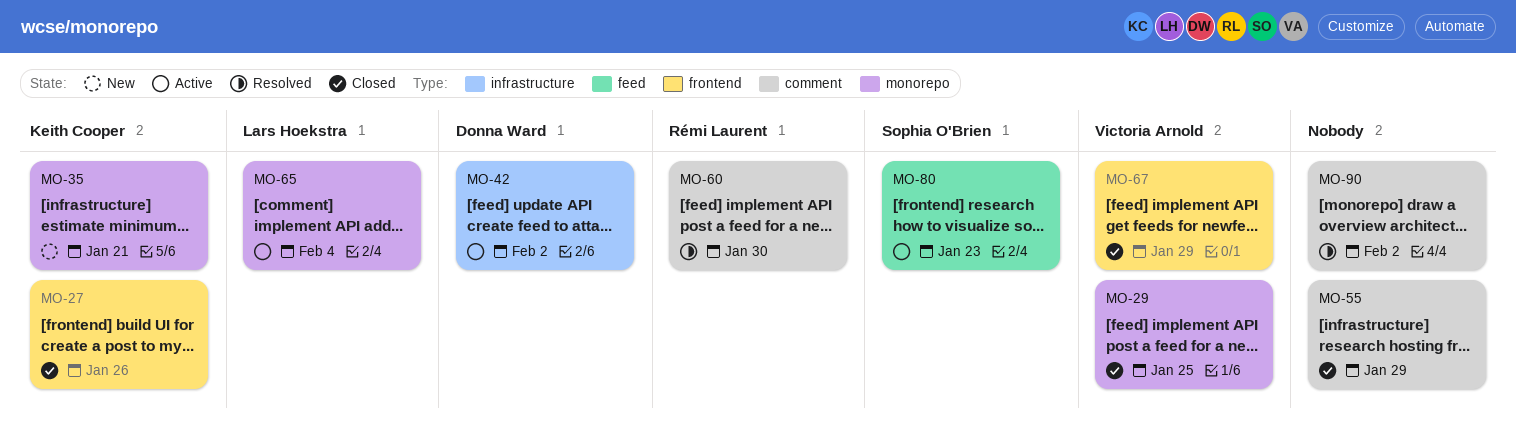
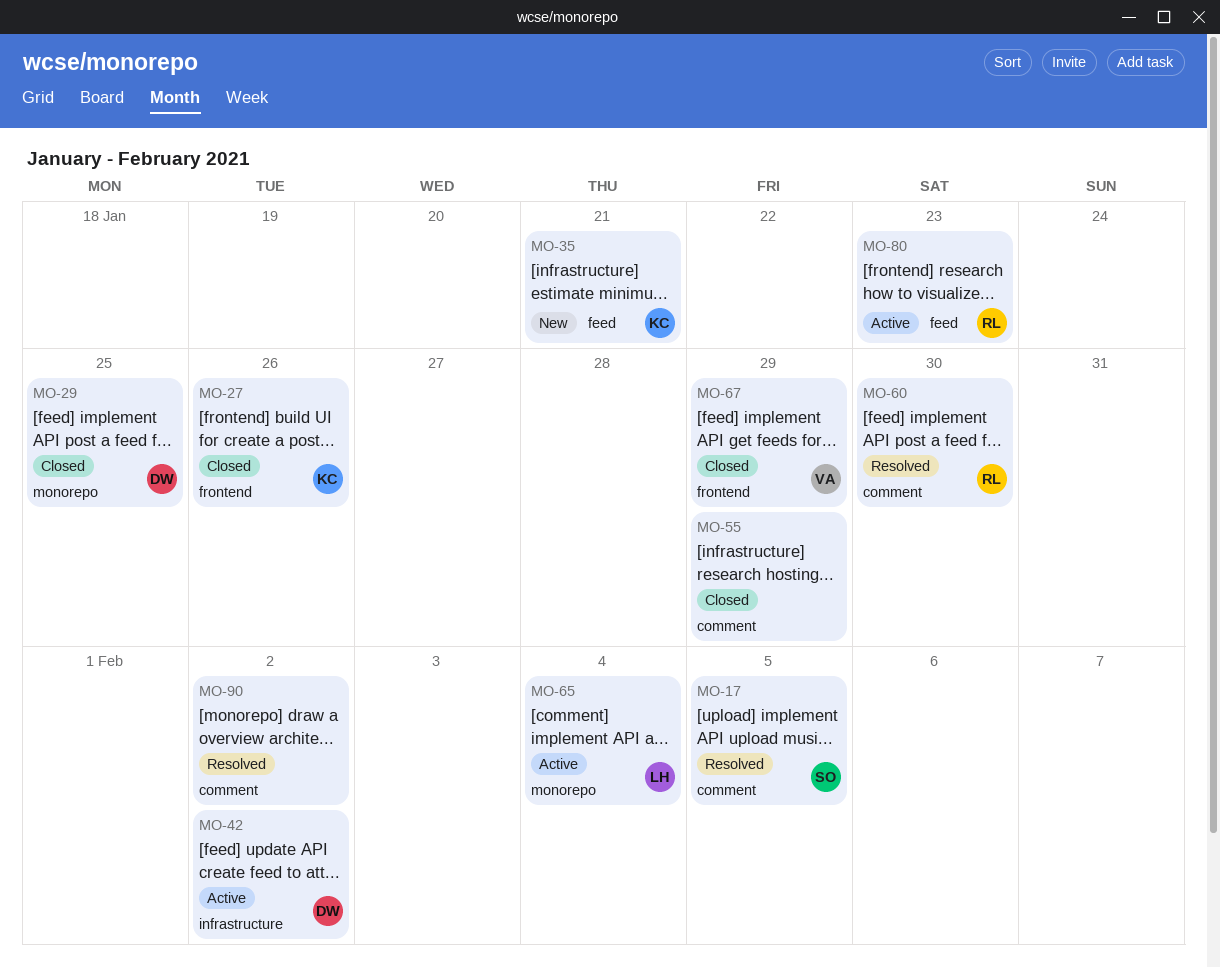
MO-17: none -> present
MO-29, owner: Victoria Arnold -> Donna Ward
MO-35, label: monorepo -> feed
MO-80, owner: Sophia O'Brien -> Rémi Laurent

